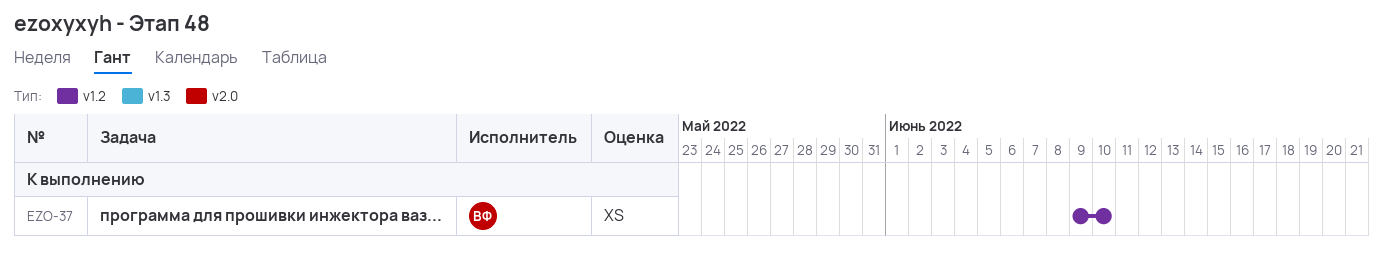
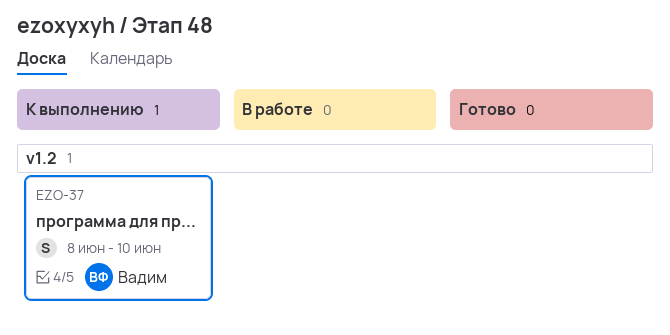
EZO-37, estimate: XS -> S
EZO-37, start: Jun 9 -> Jun 8

